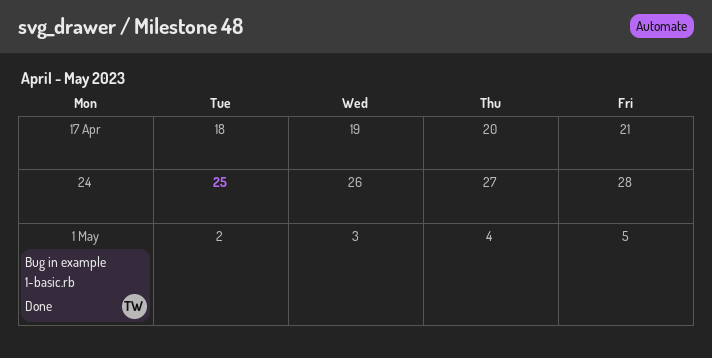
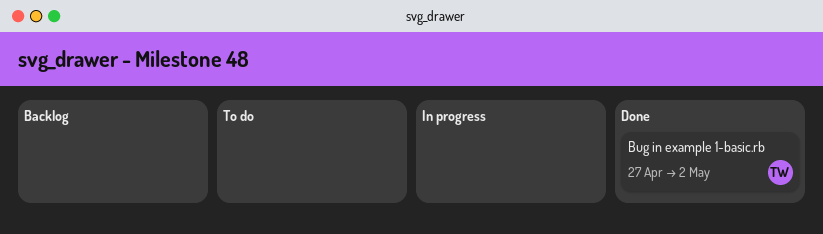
Bug in example 1-basic.rb, due: May 1 -> May 2

